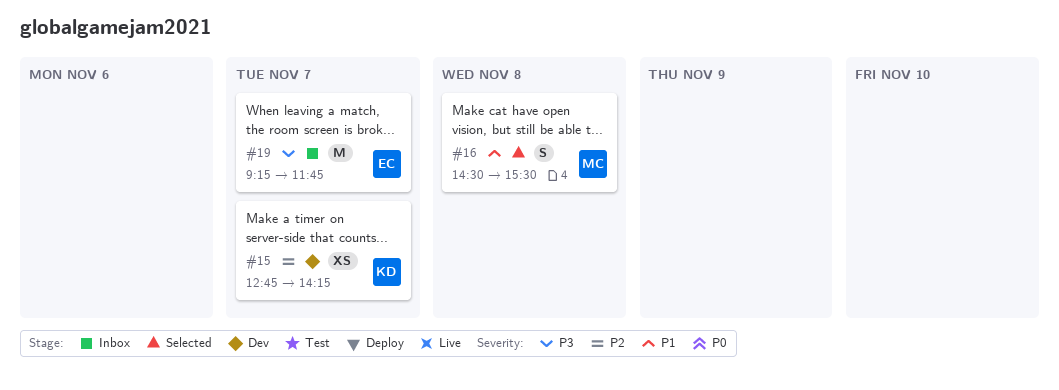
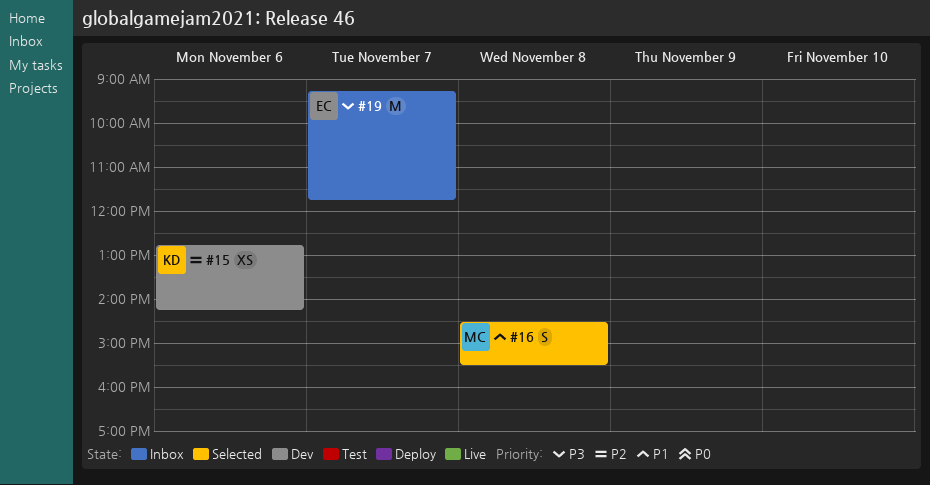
#15, day: Nov 7 -> Nov 6

